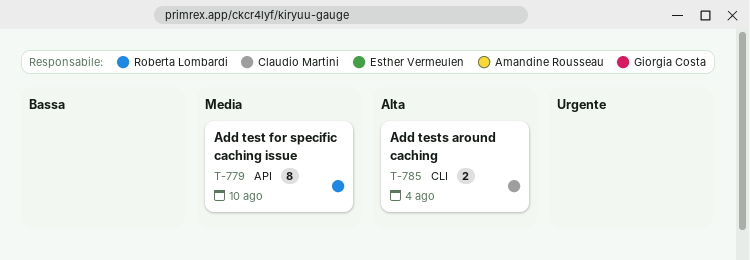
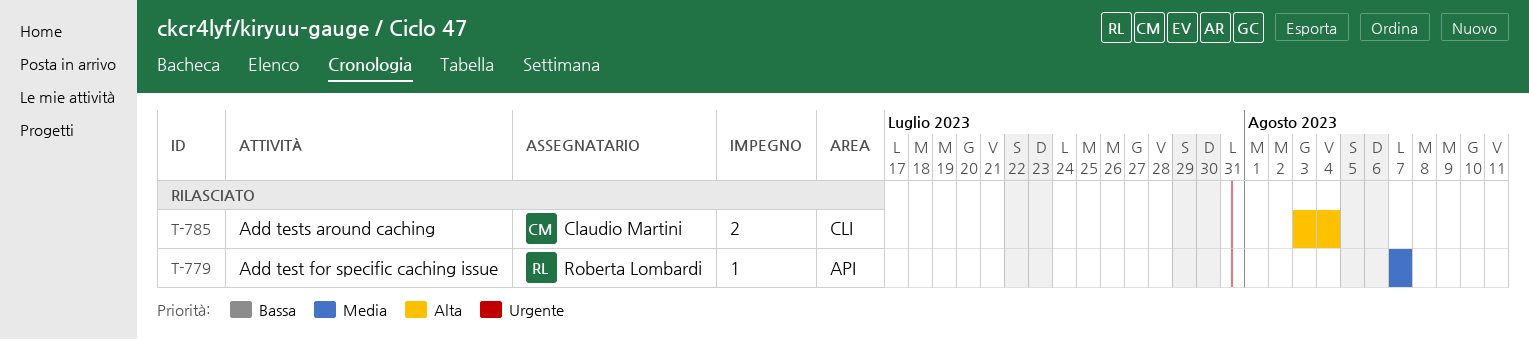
T-779, estimate: 8 -> 1
T-779, due: Aug 10 -> Aug 7

